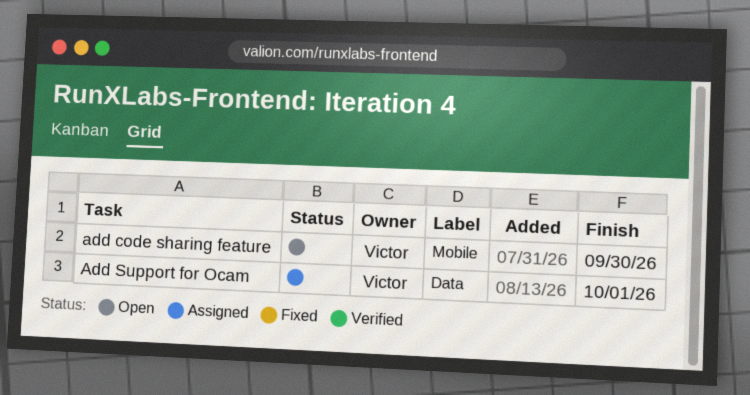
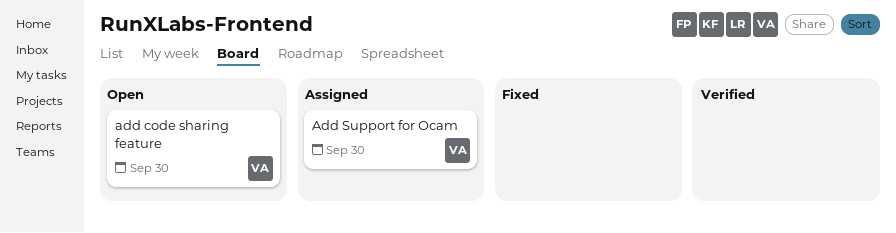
Add Support for Ocam, due: Oct 1 -> Sep 30

